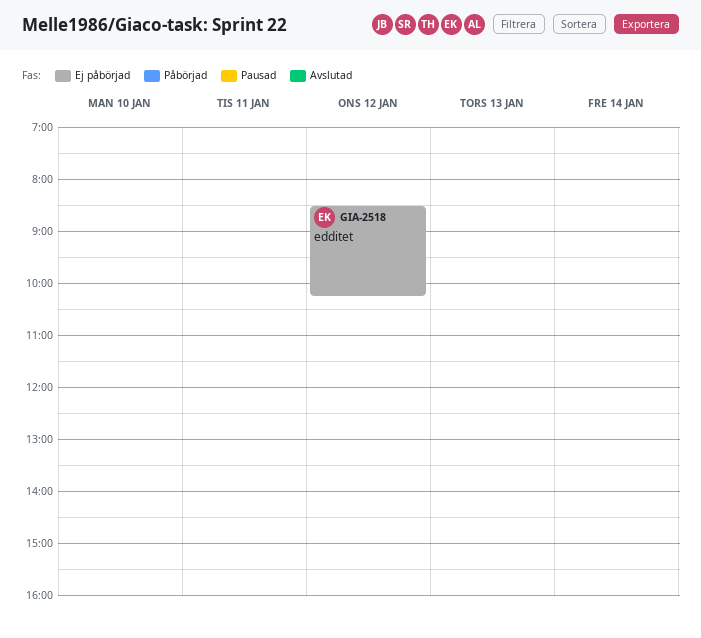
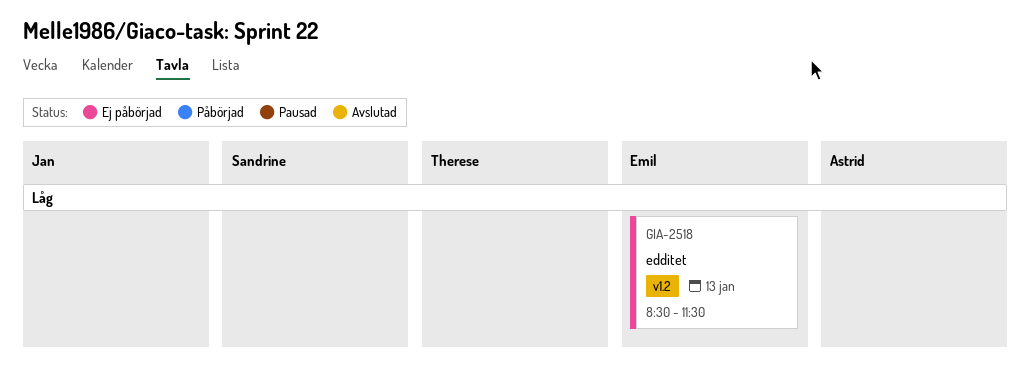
GIA-2518, day: Jan 12 -> Jan 13
GIA-2518, ends: 10:15 -> 11:30

